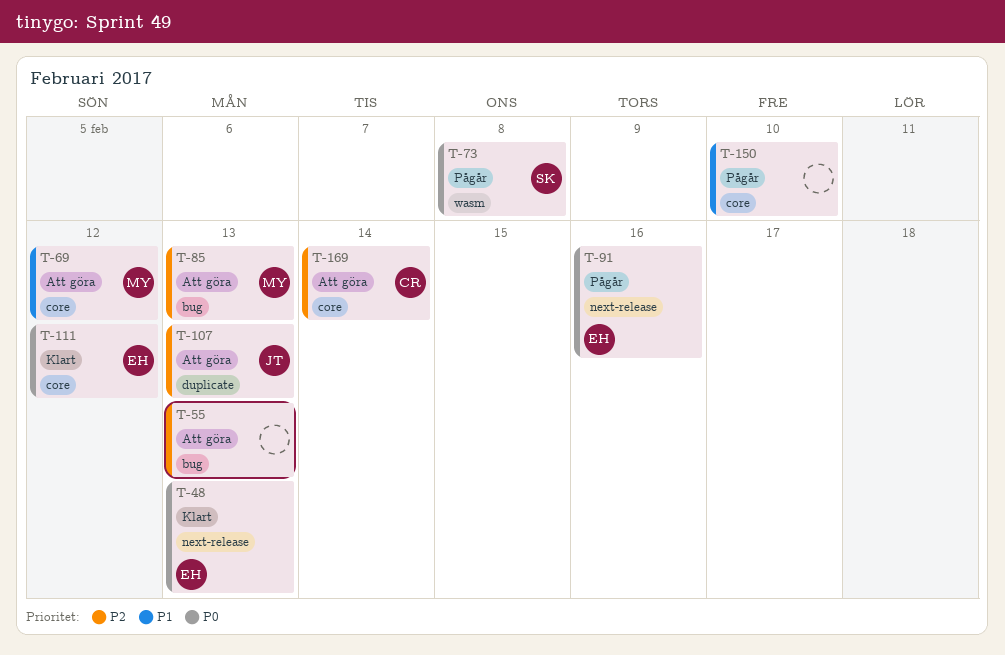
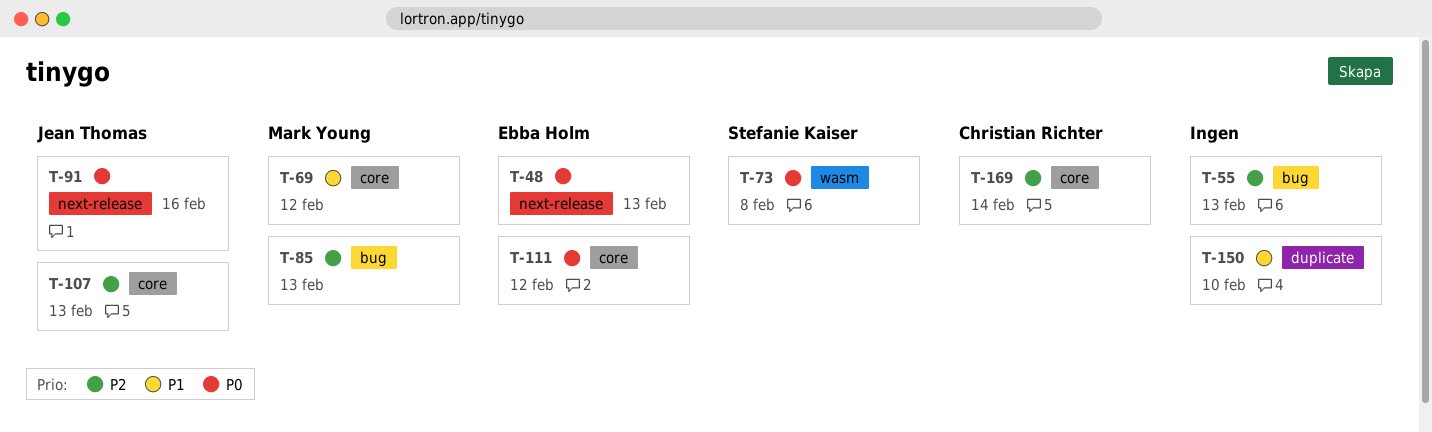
T-91, owner: Ebba Holm -> Jean Thomas
T-107, label: duplicate -> core
T-150, label: core -> duplicate

